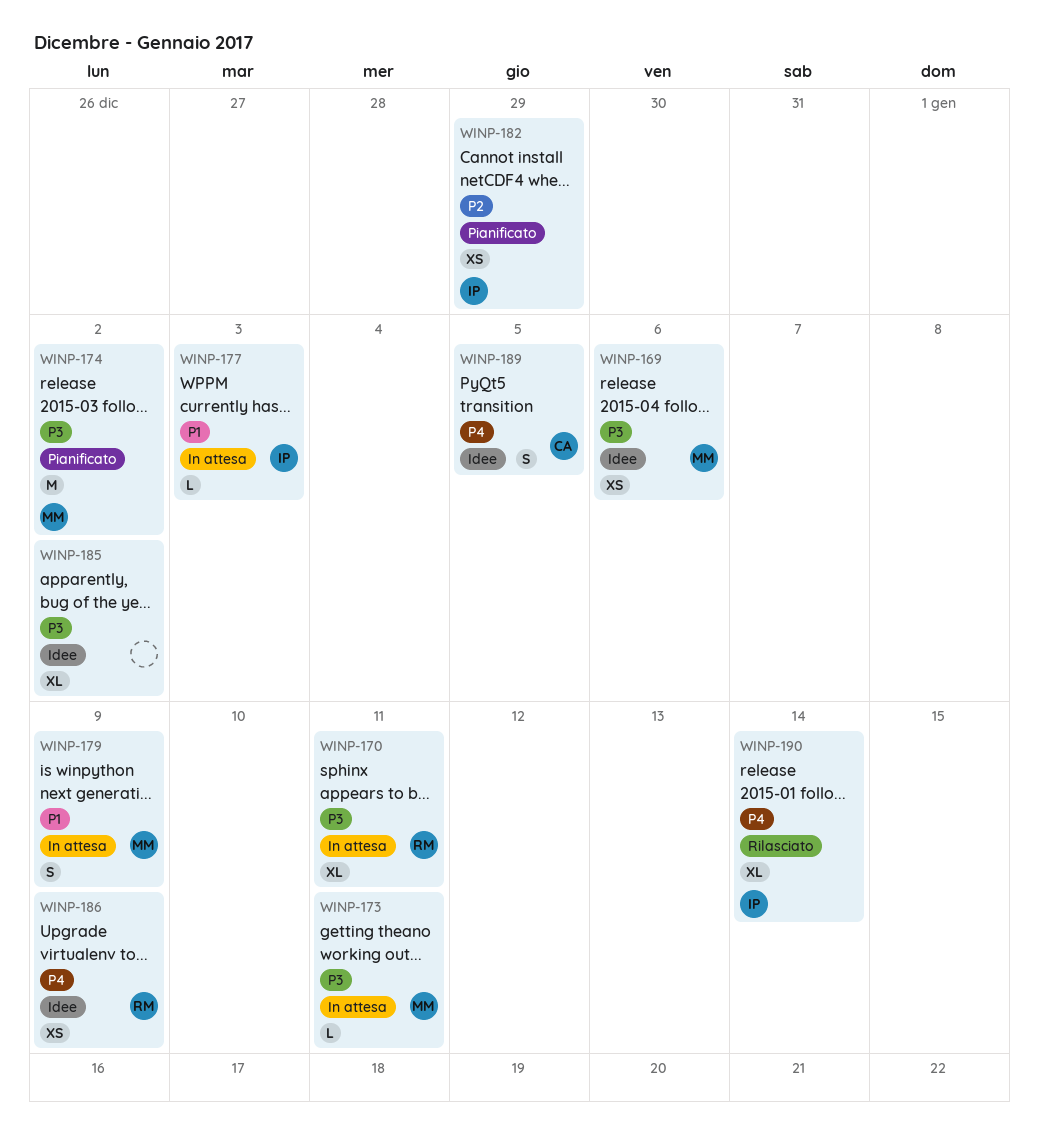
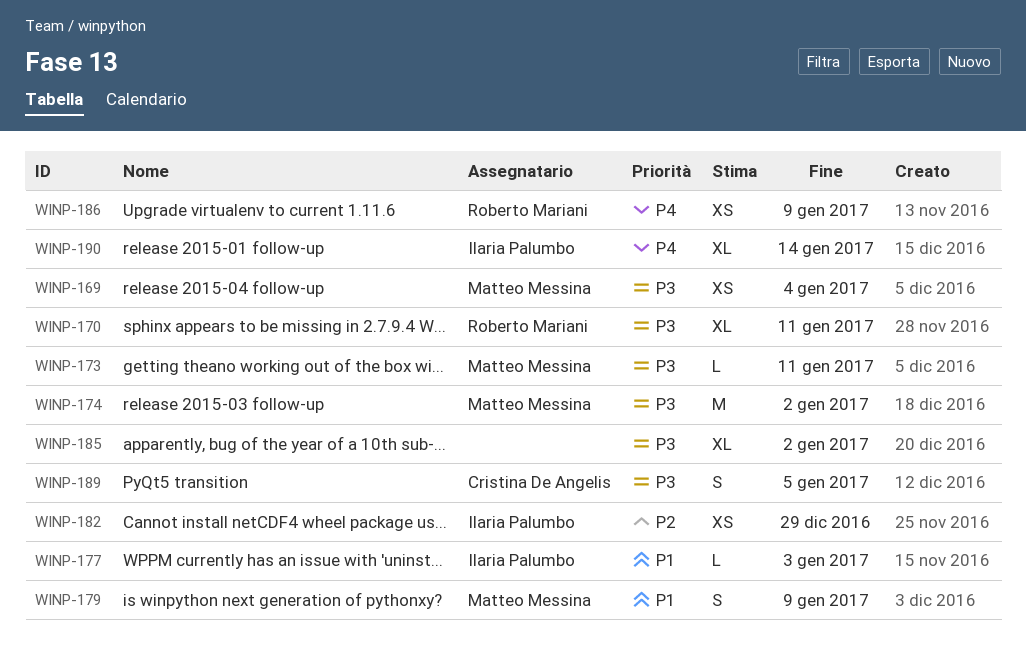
WINP-169, due: Jan 6 -> Jan 4
WINP-189, priority: P4 -> P3

